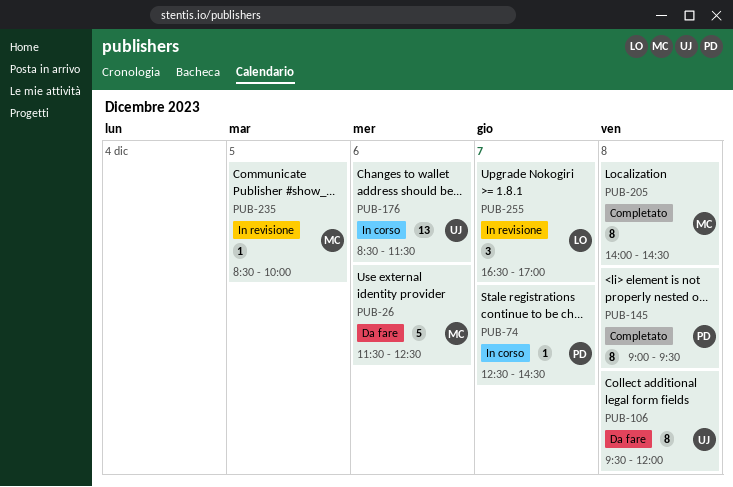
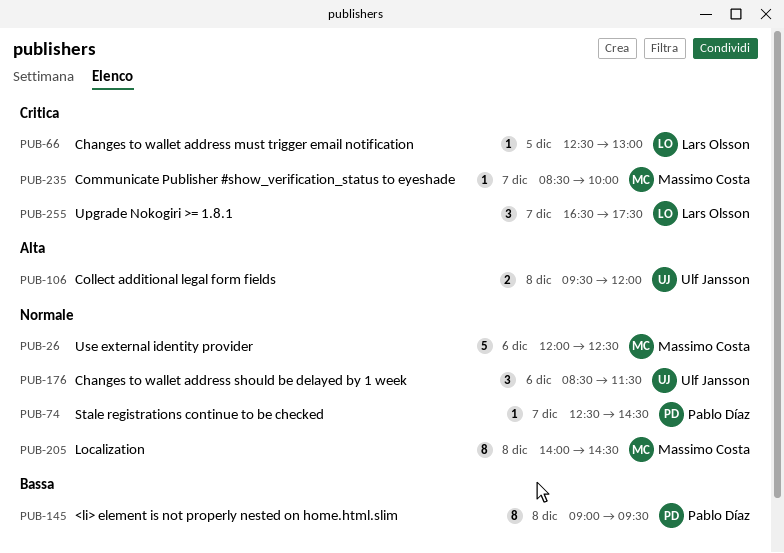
PUB-26, begins: 11:30 -> 12:00
PUB-66: none -> present
PUB-106, estimate: 8 -> 2
PUB-176, estimate: 13 -> 3
PUB-235, day: Dec 5 -> Dec 7
PUB-255, ends: 17:00 -> 17:30

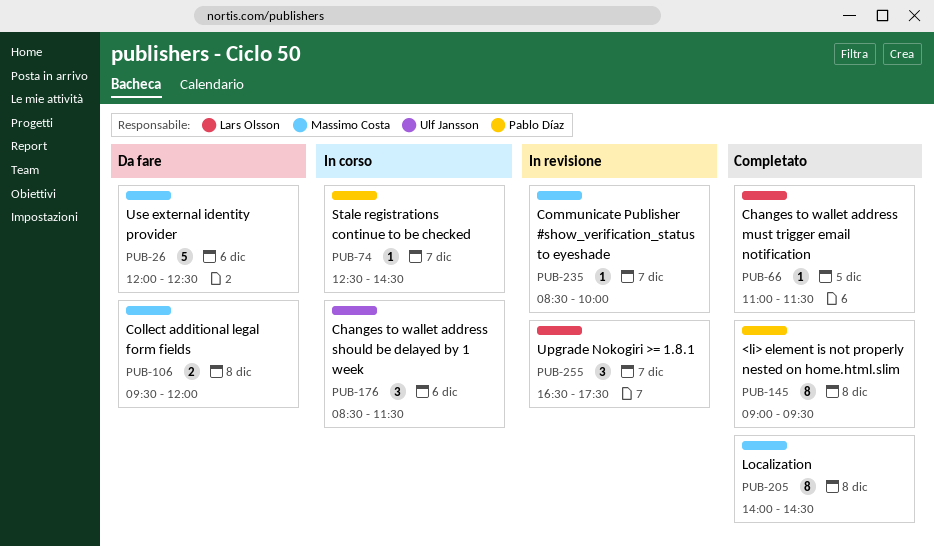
PUB-66, begins: 12:30 -> 11:00
PUB-66, ends: 13:00 -> 11:30
PUB-106, owner: Ulf Jansson -> Massimo Costa

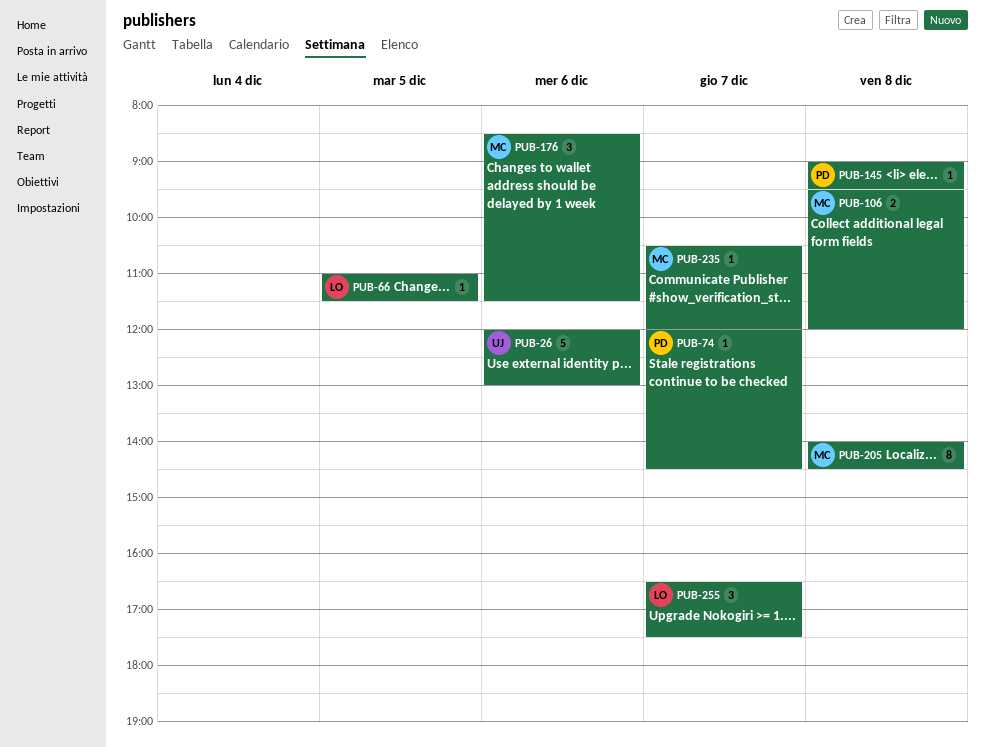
PUB-26, owner: Massimo Costa -> Ulf Jansson
PUB-26, ends: 12:30 -> 13:00
PUB-74, begins: 12:30 -> 12:00
PUB-145, estimate: 8 -> 1
PUB-176, owner: Ulf Jansson -> Massimo Costa
PUB-235, begins: 08:30 -> 10:30
PUB-235, ends: 10:00 -> 12:00

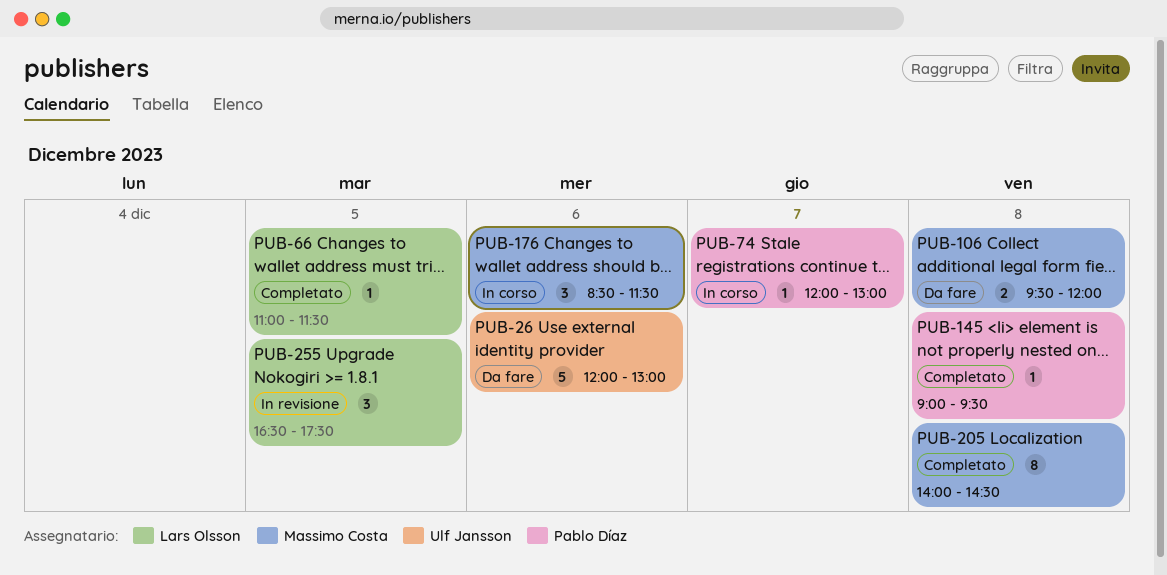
PUB-74, ends: 14:30 -> 13:00
PUB-235: present -> none
PUB-255, day: Dec 7 -> Dec 5

